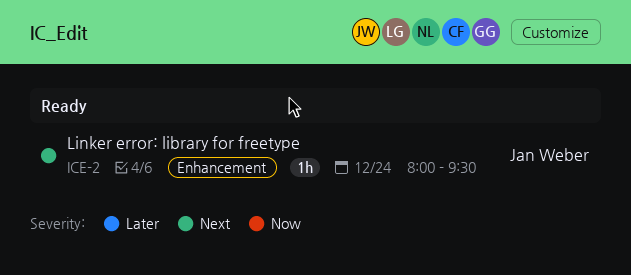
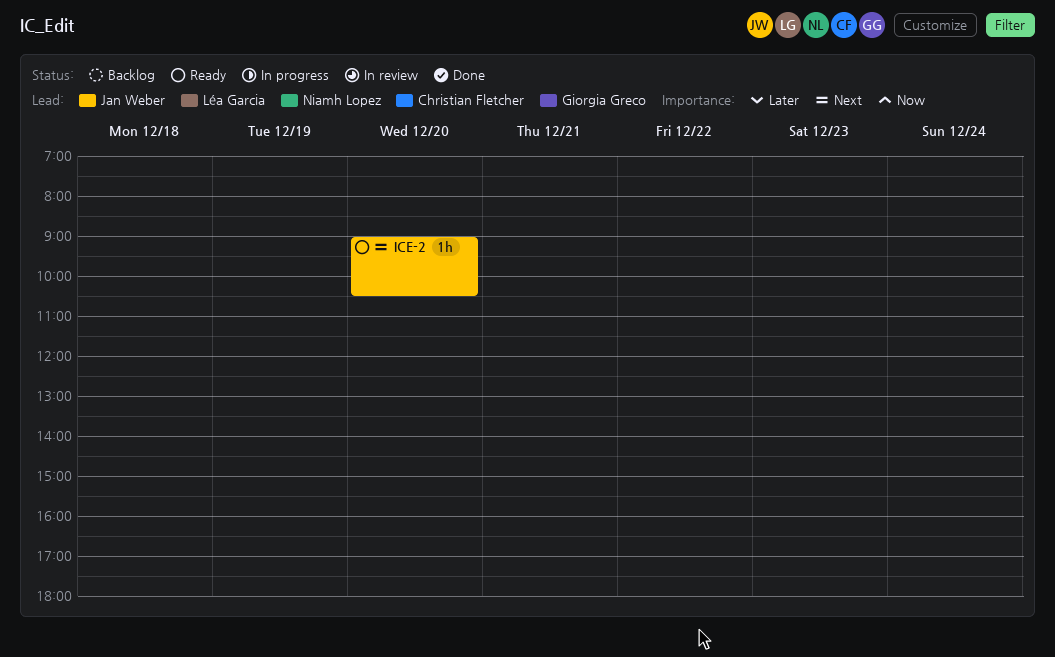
ICE-2, day: Dec 24 -> Dec 20
ICE-2, begins: 08:00 -> 09:00
ICE-2, ends: 09:30 -> 10:30

